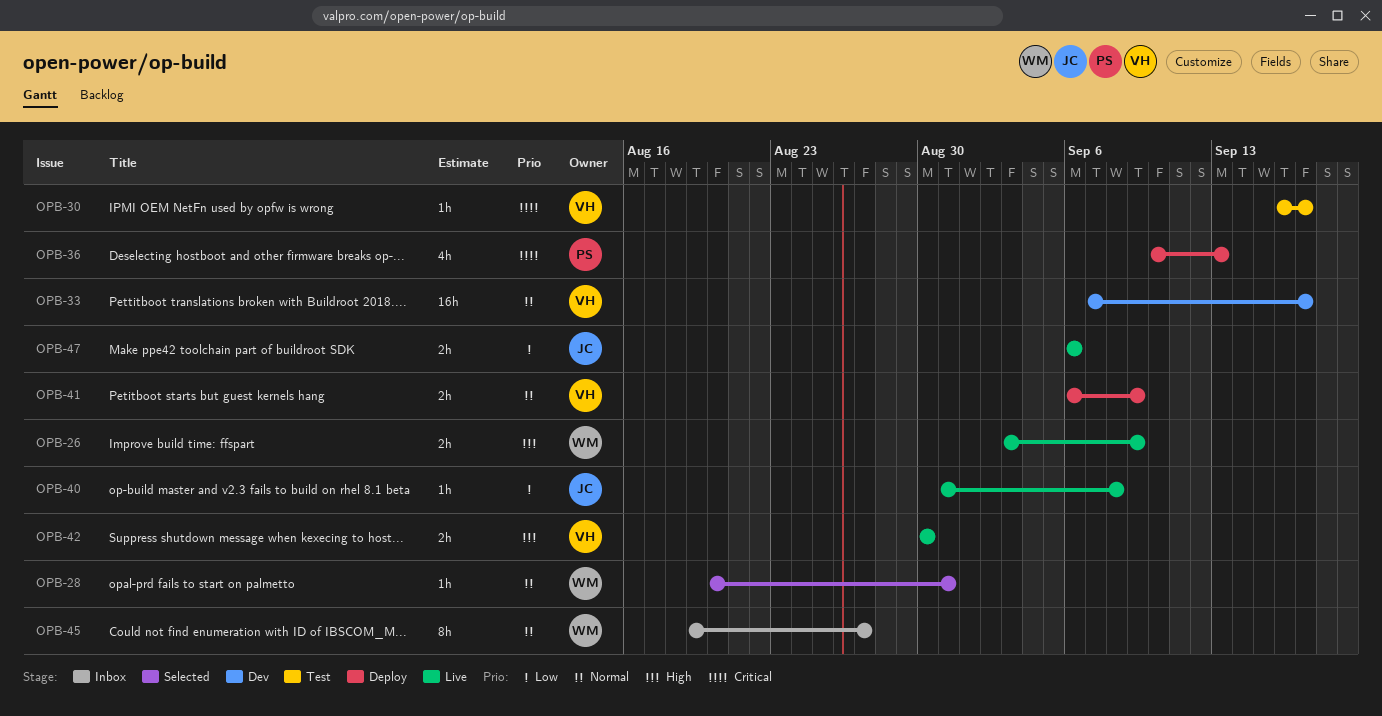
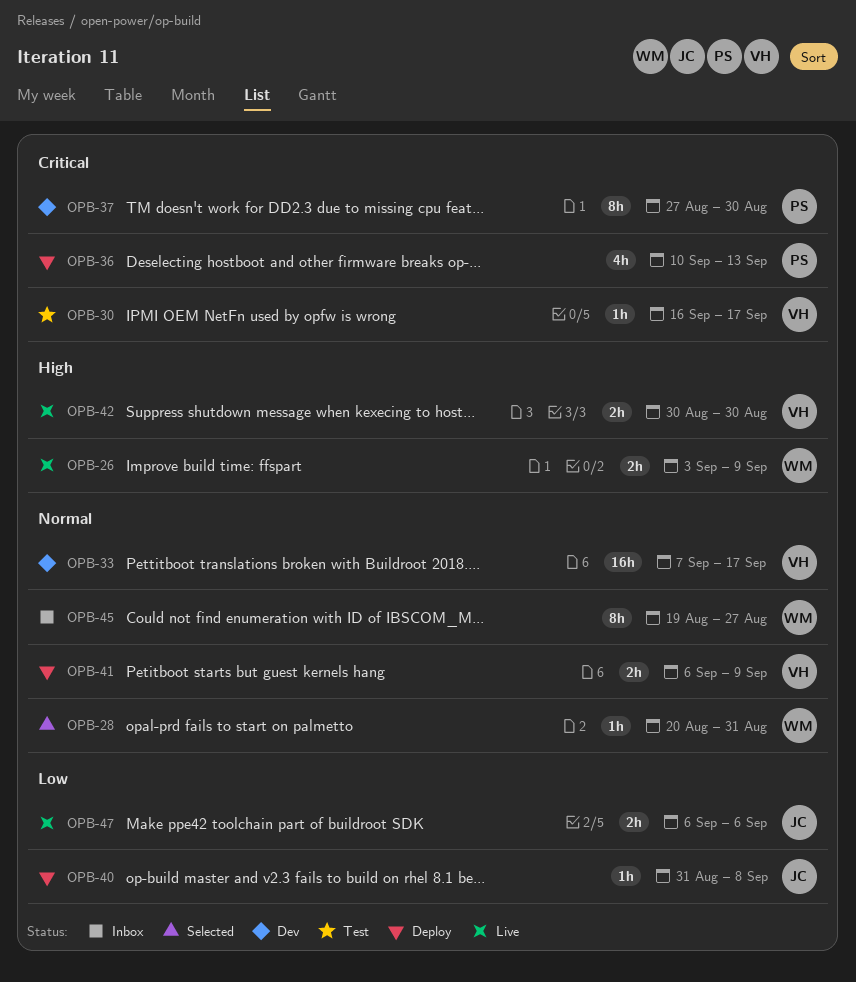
OPB-37: none -> present
OPB-40, status: Live -> Deploy

